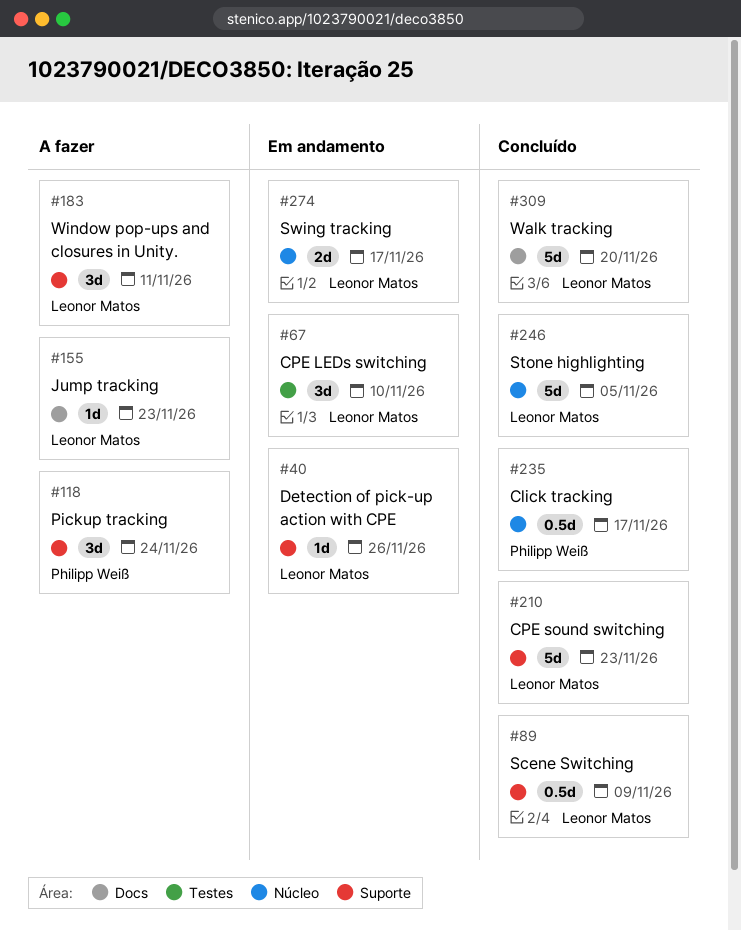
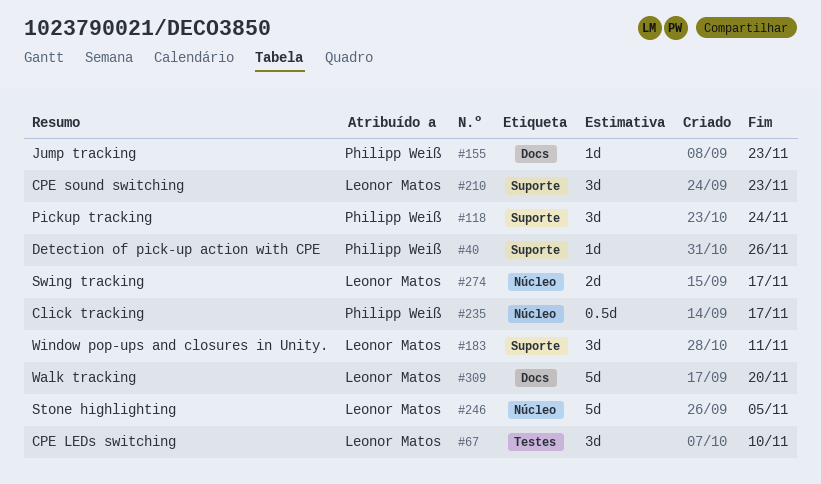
#40, owner: Leonor Matos -> Philipp Weiß
#89: present -> none
#155, owner: Leonor Matos -> Philipp Weiß
#210, estimate: 5d -> 3d

